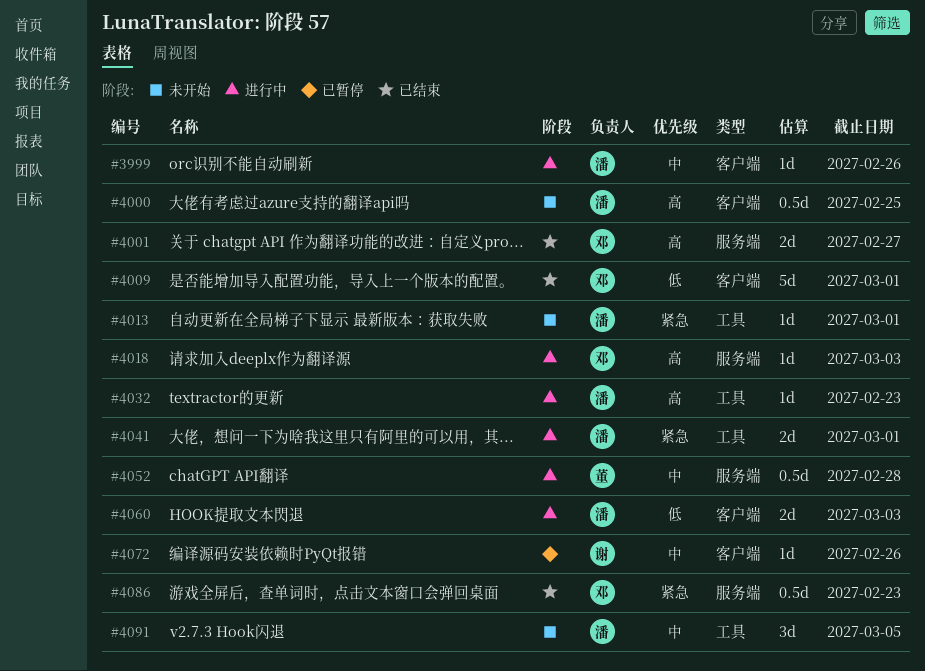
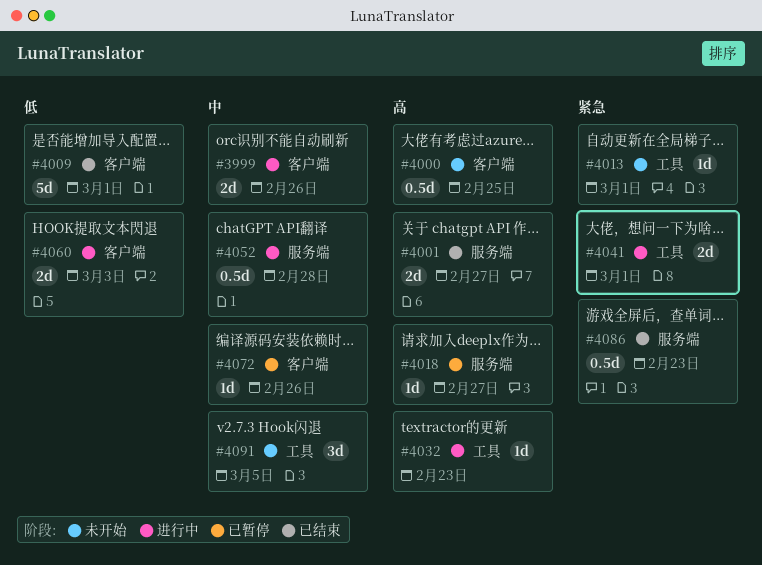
#3999, estimate: 1d -> 2d
#4018, status: 进行中 -> 已暂停
#4018, due: Mar 3 -> Feb 27

